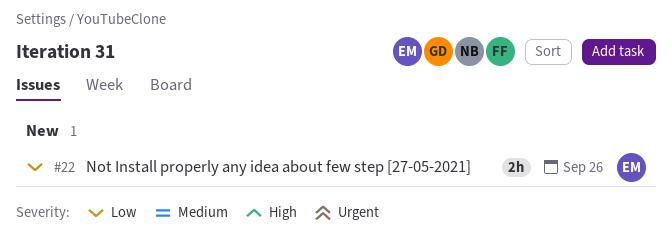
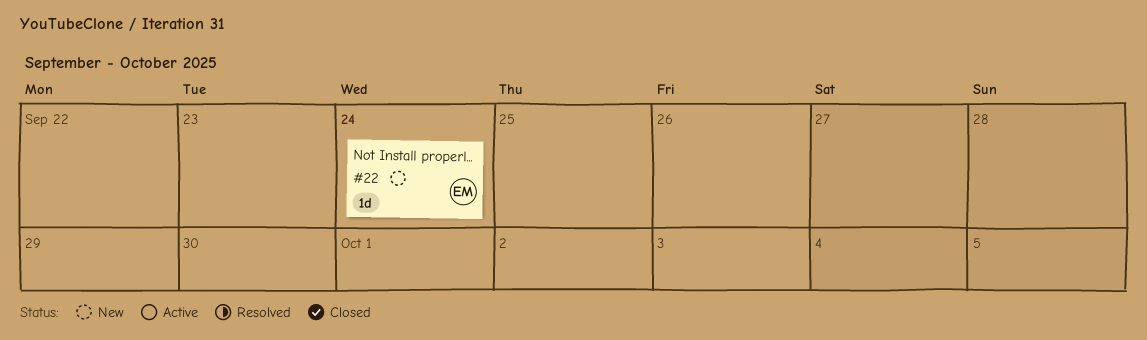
#22, estimate: 2h -> 1d
#22, due: Sep 26 -> Sep 24

